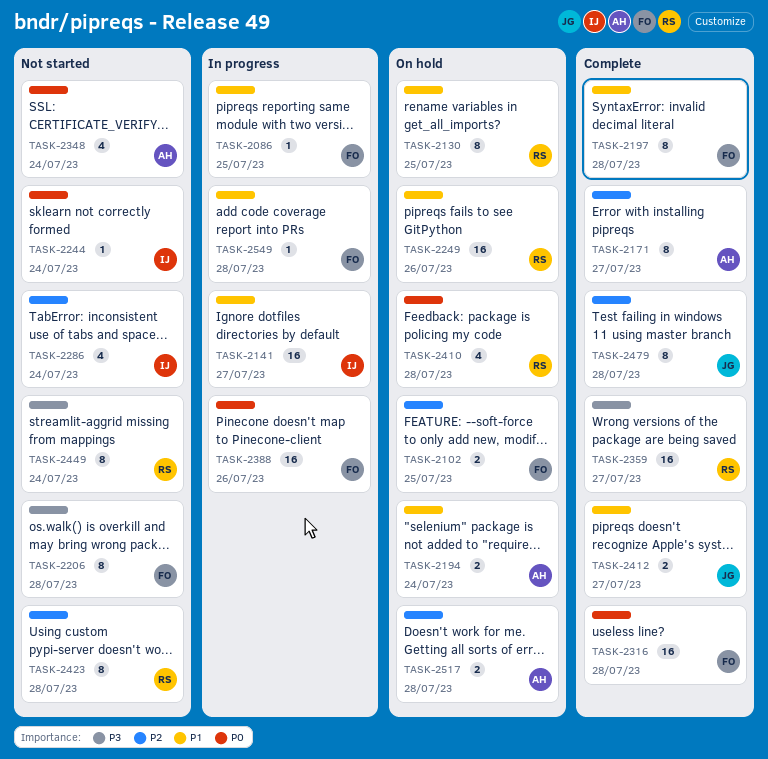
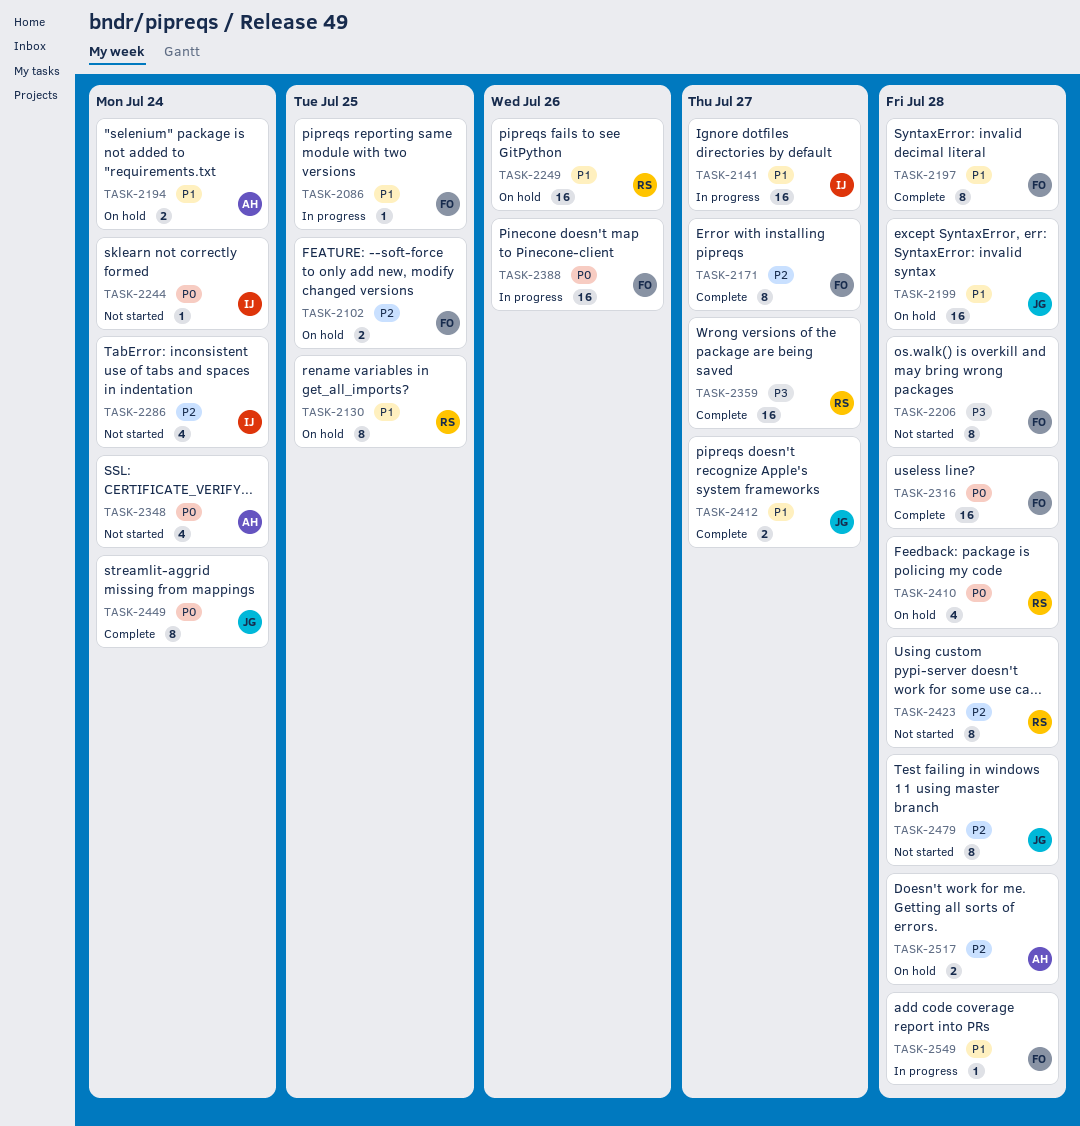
TASK-2171, owner: AH -> FO
TASK-2199: none -> present
TASK-2449, status: Not started -> Complete
TASK-2449, owner: RS -> JG
TASK-2449, priority: P3 -> P0
TASK-2479, status: Complete -> Not started

